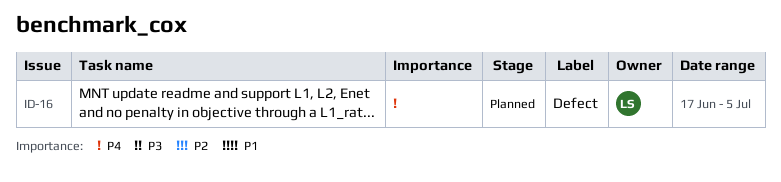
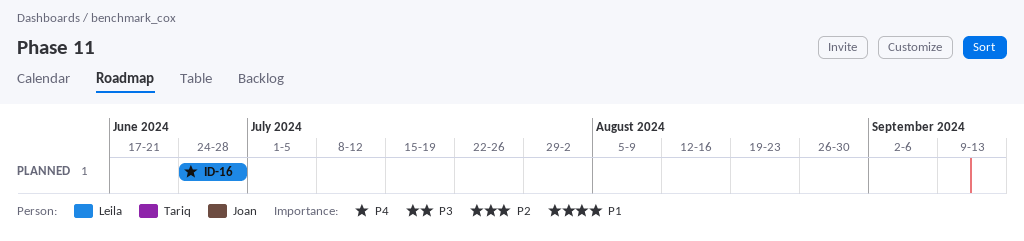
ID-16, start: Jun 17 -> Jun 24
ID-16, due: Jul 5 -> Jun 28

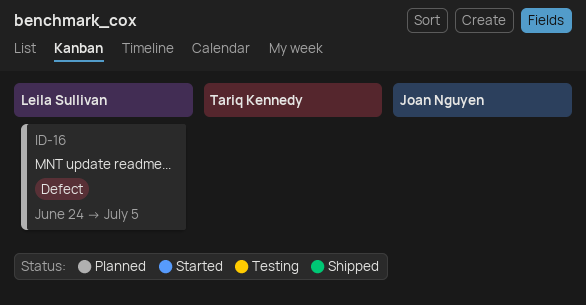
ID-16, due: Jun 28 -> Jul 5

